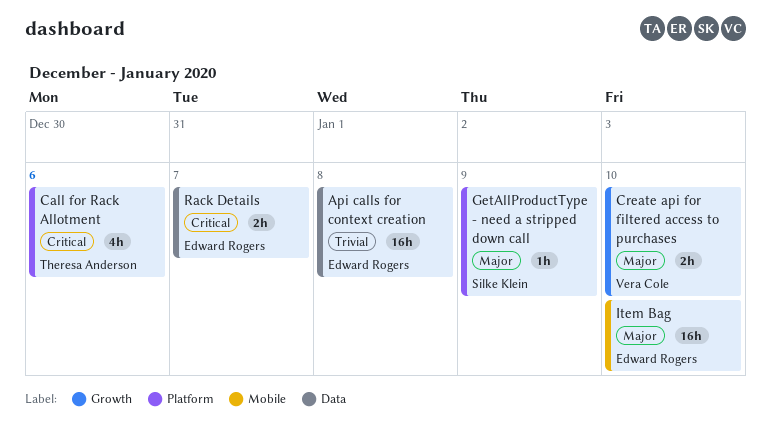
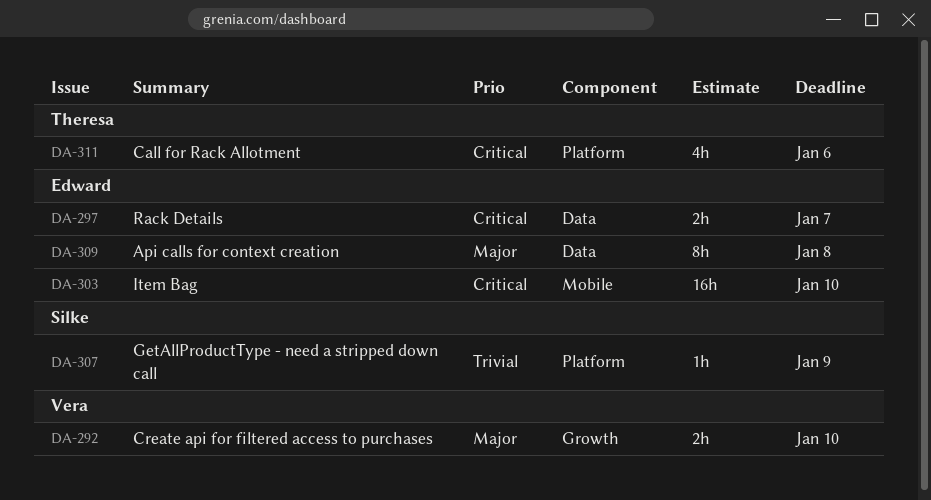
Api calls for context creation, priority: Trivial -> Major
Api calls for context creation, estimate: 16h -> 8h
GetAllProductType - need a stripped down call, priority: Major -> Trivial
Item Bag, priority: Major -> Critical

